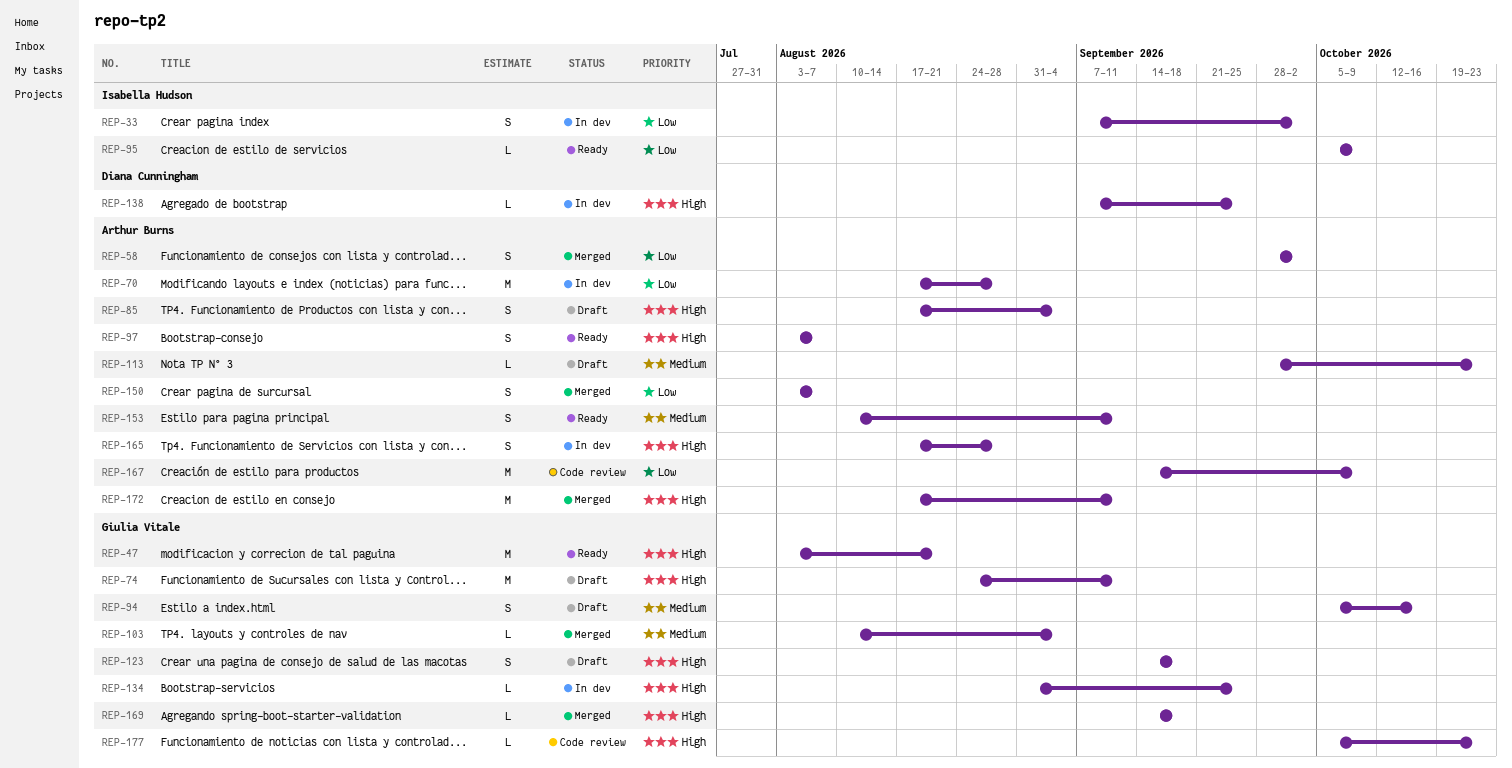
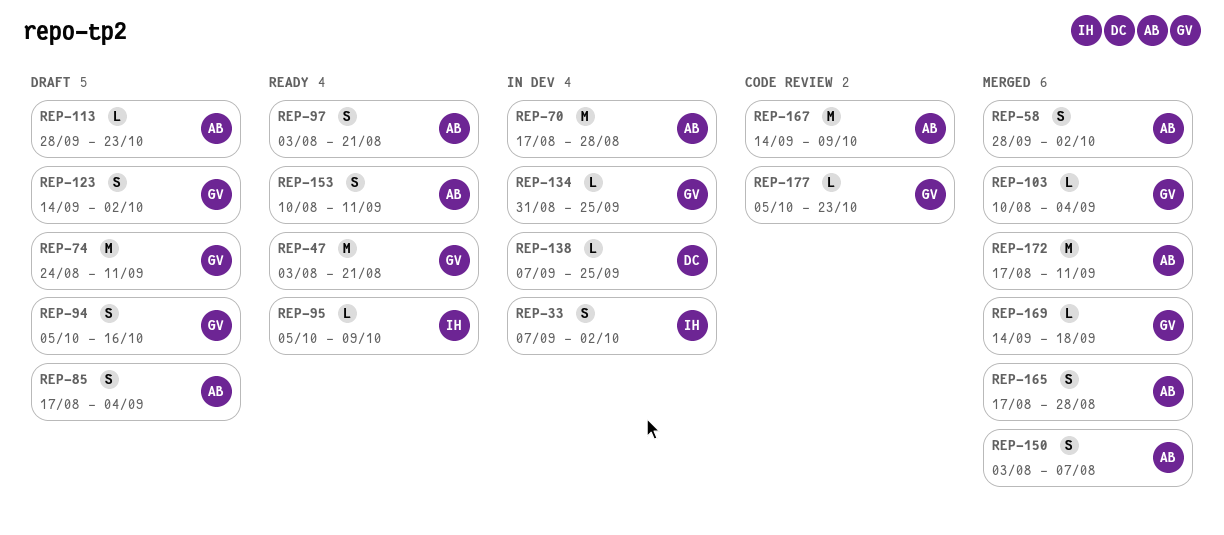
REP-97, due: Aug 7 -> Aug 21
REP-123, due: Sep 18 -> Oct 2
REP-165, status: In dev -> Merged

